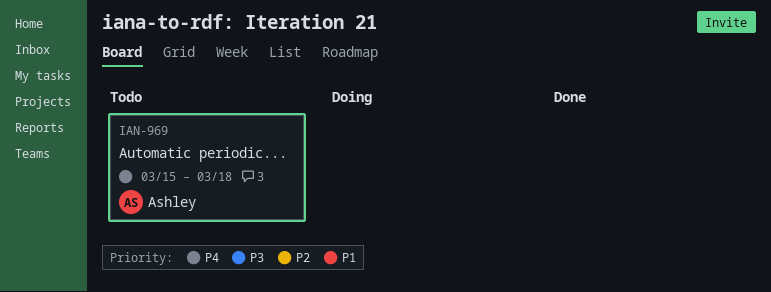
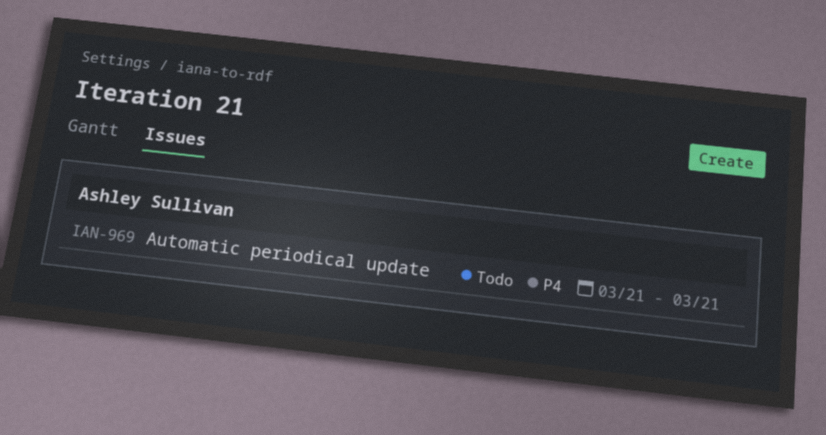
IAN-969, start: Mar 15 -> Mar 21
IAN-969, due: Mar 18 -> Mar 21

